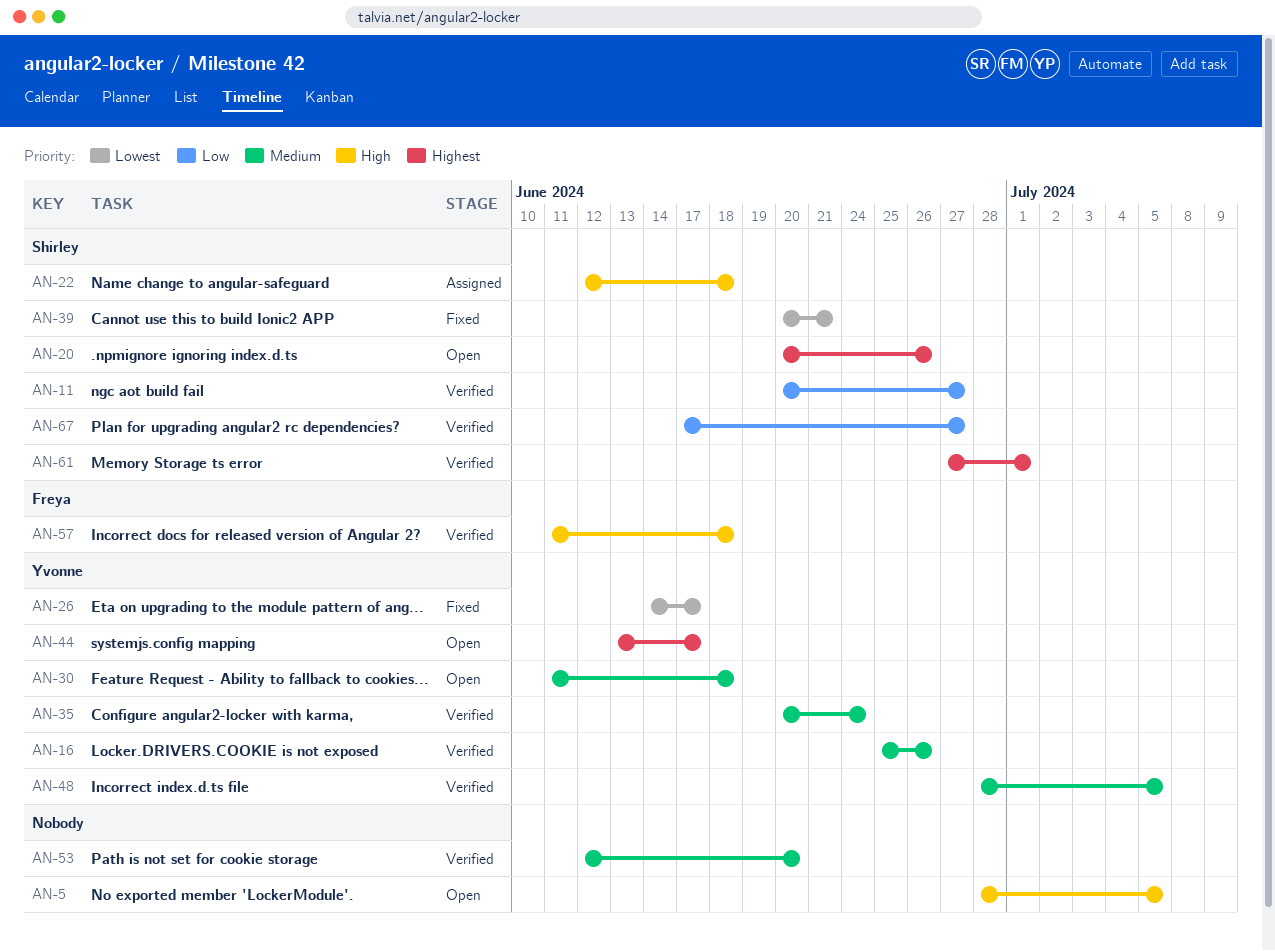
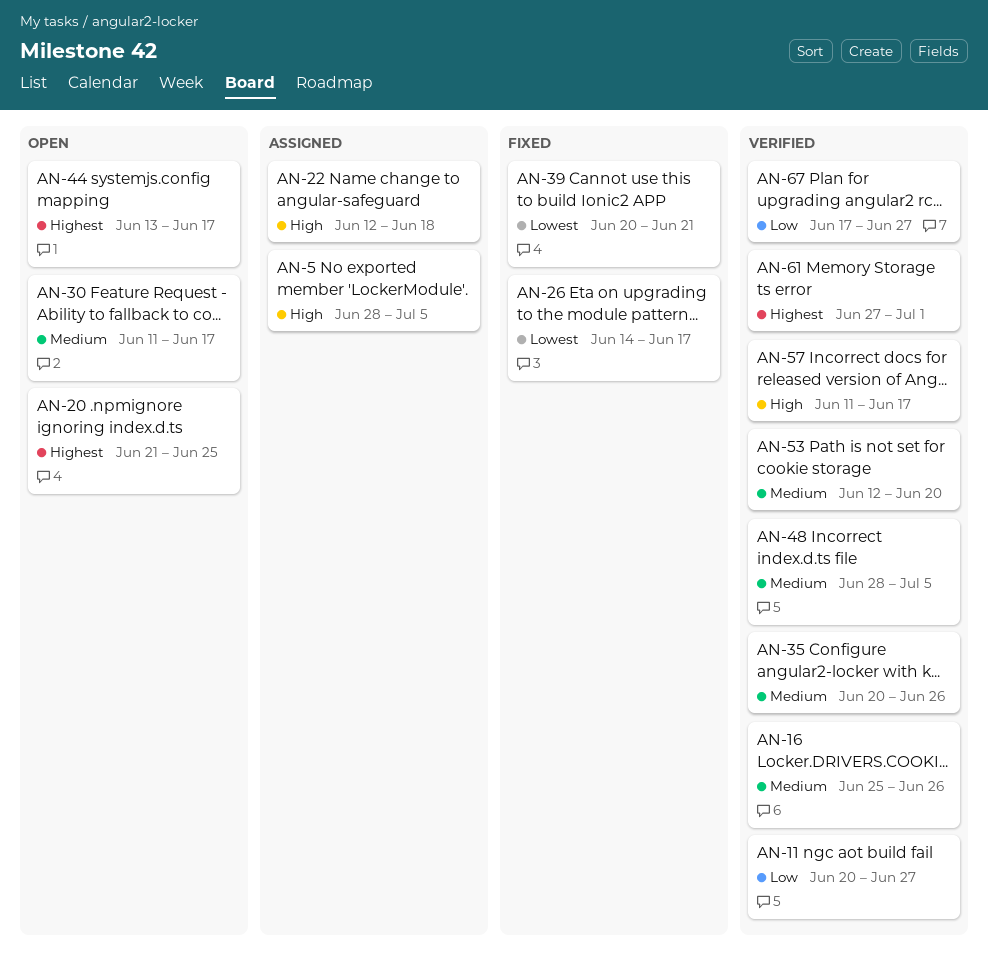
AN-5, status: Open -> Assigned
AN-20, start: Jun 20 -> Jun 21
AN-20, due: Jun 26 -> Jun 25
AN-30, due: Jun 18 -> Jun 17
AN-35, due: Jun 24 -> Jun 26
AN-57, due: Jun 18 -> Jun 17

